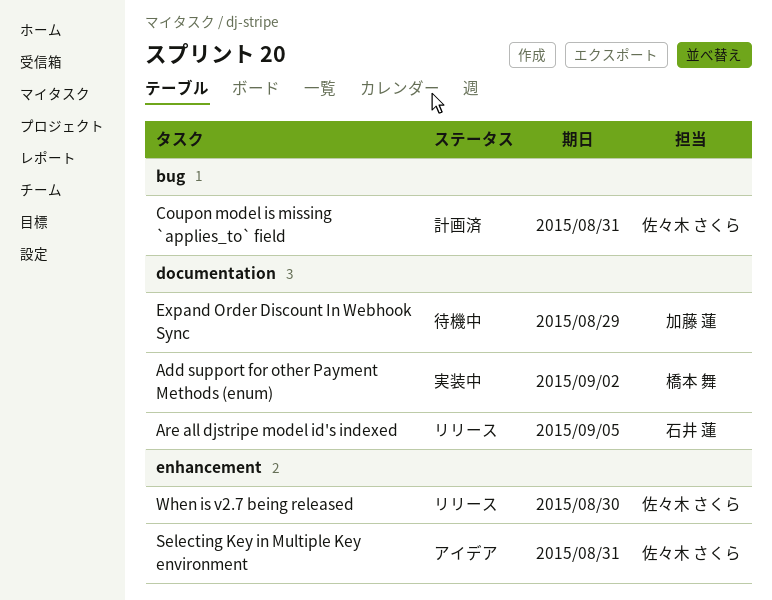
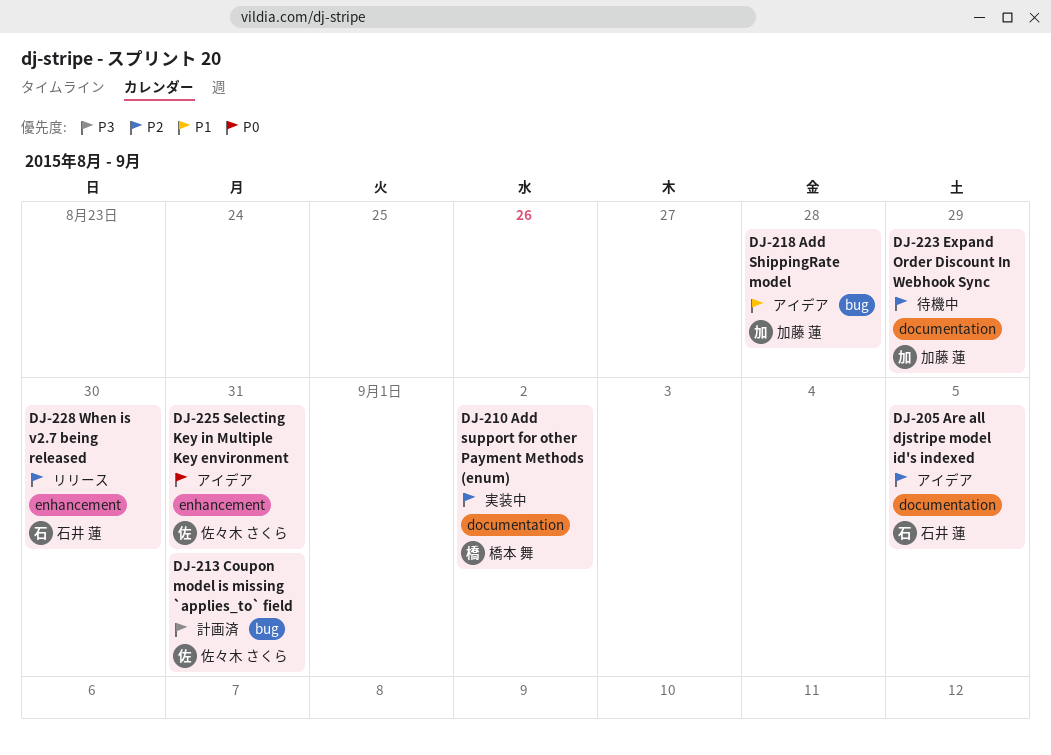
Add ShippingRate model: none -> present
Are all djstripe model id's indexed, status: リリース -> アイデア
When is v2.7 being released, owner: 佐々木 さくら -> 石井 蓮

